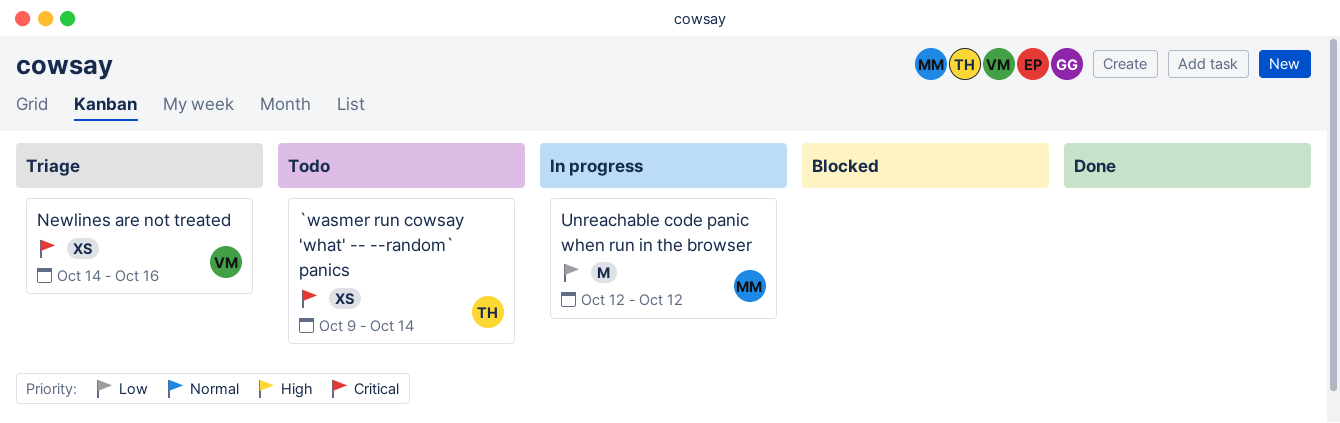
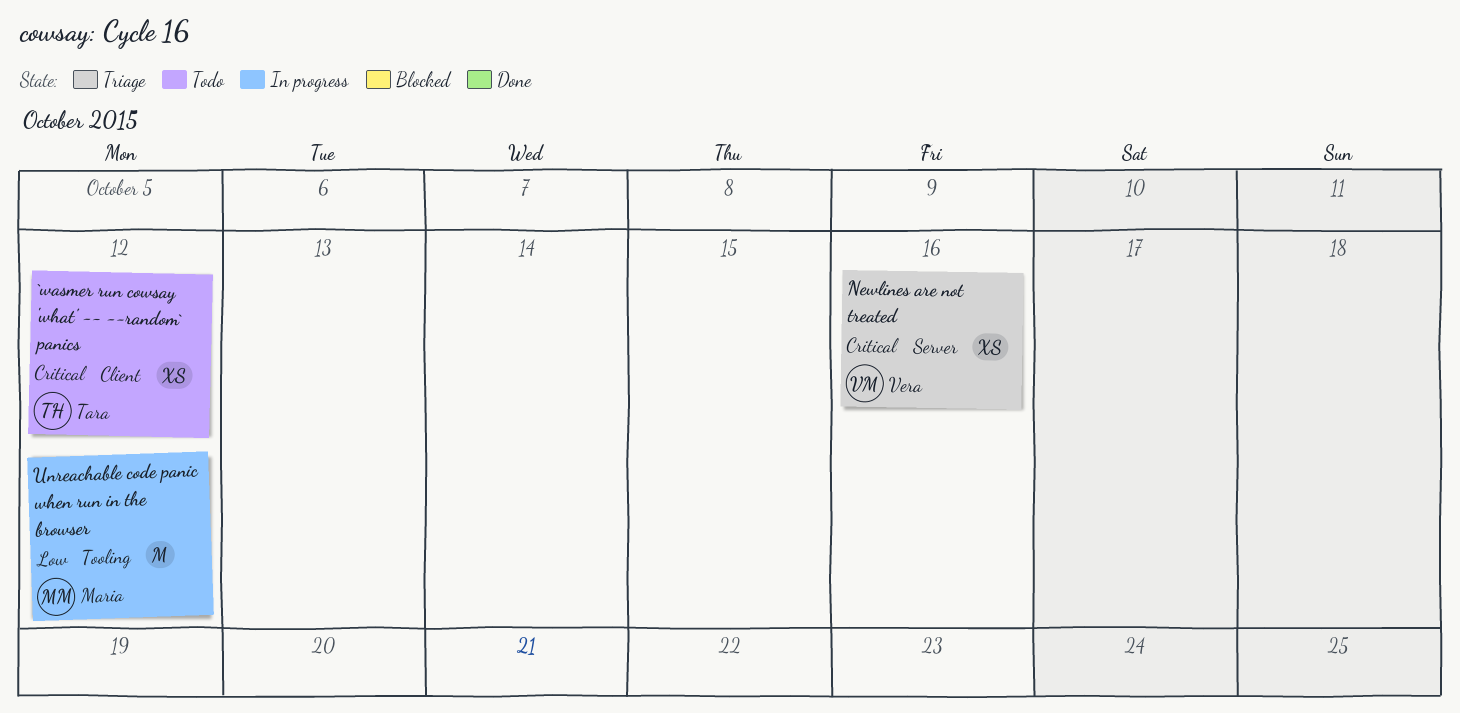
`wasmer run cowsay 'what' -- --random` panics, due: Oct 14 -> Oct 12

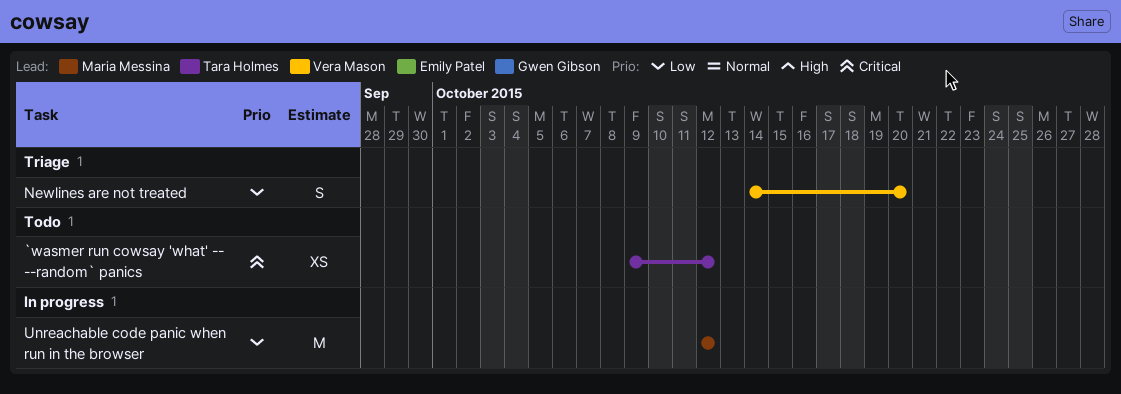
Newlines are not treated, priority: Critical -> Low
Newlines are not treated, estimate: XS -> S
Newlines are not treated, due: Oct 16 -> Oct 20

